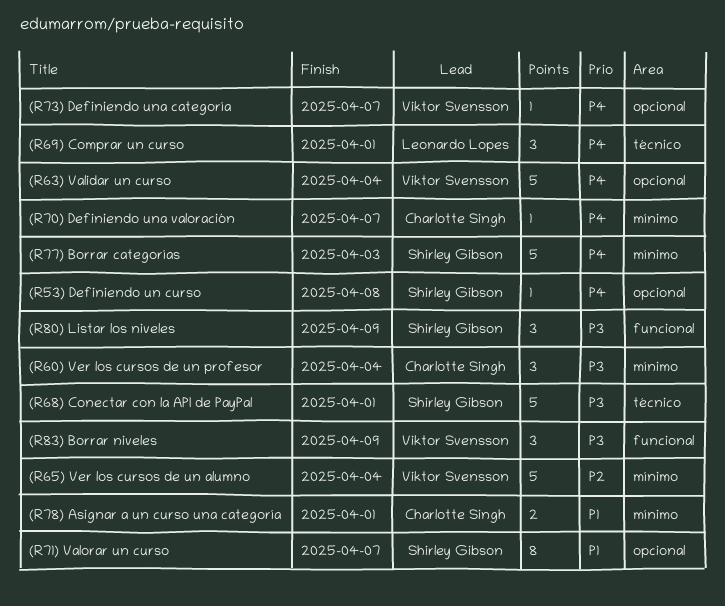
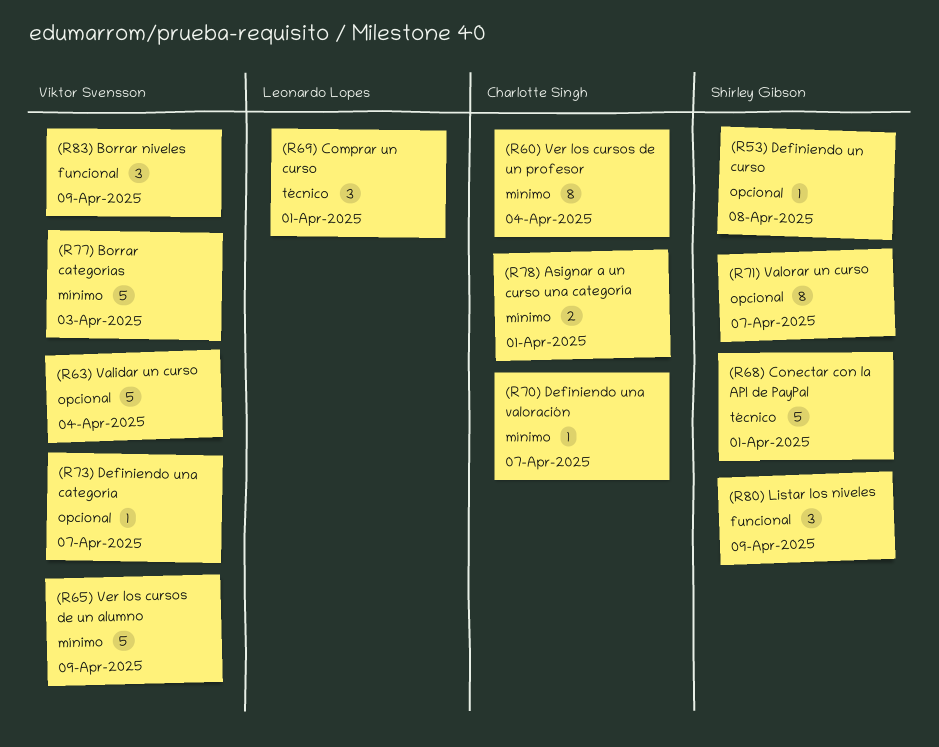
(R60) Ver los cursos de un profesor, estimate: 3 -> 8
(R65) Ver los cursos de un alumno, due: Apr 4 -> Apr 9
(R77) Borrar categorías, owner: Shirley Gibson -> Viktor Svensson

